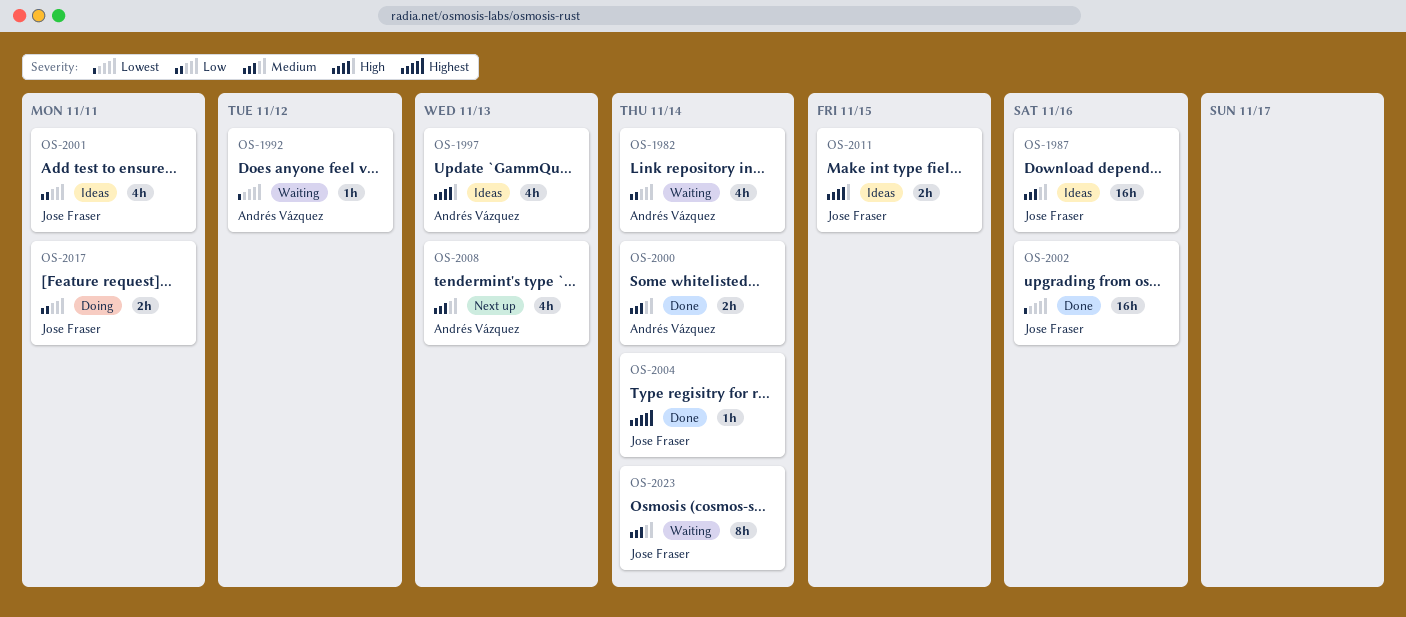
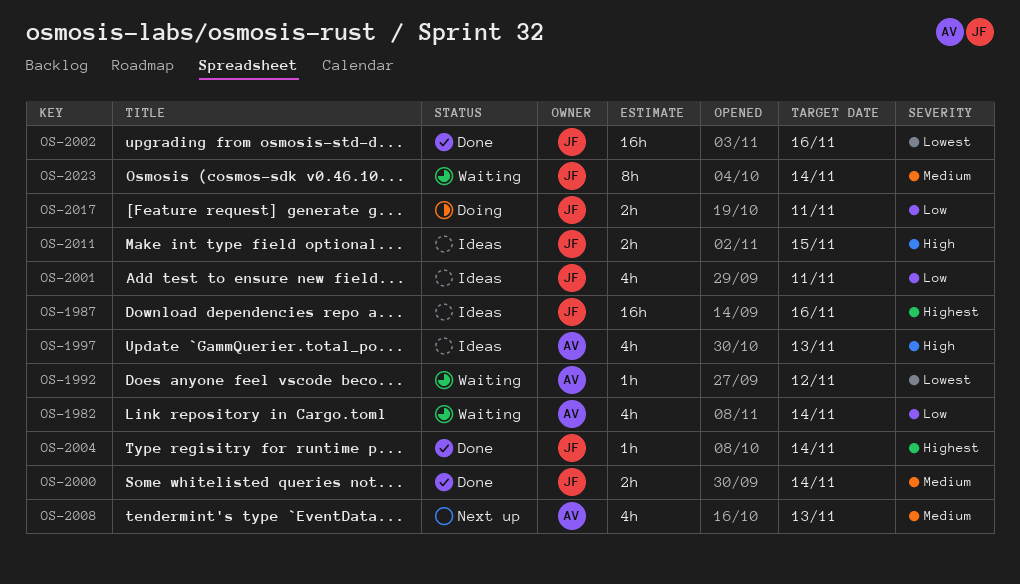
OS-1987, priority: Medium -> Highest
OS-2000, owner: Andrés Vázquez -> Jose Fraser

